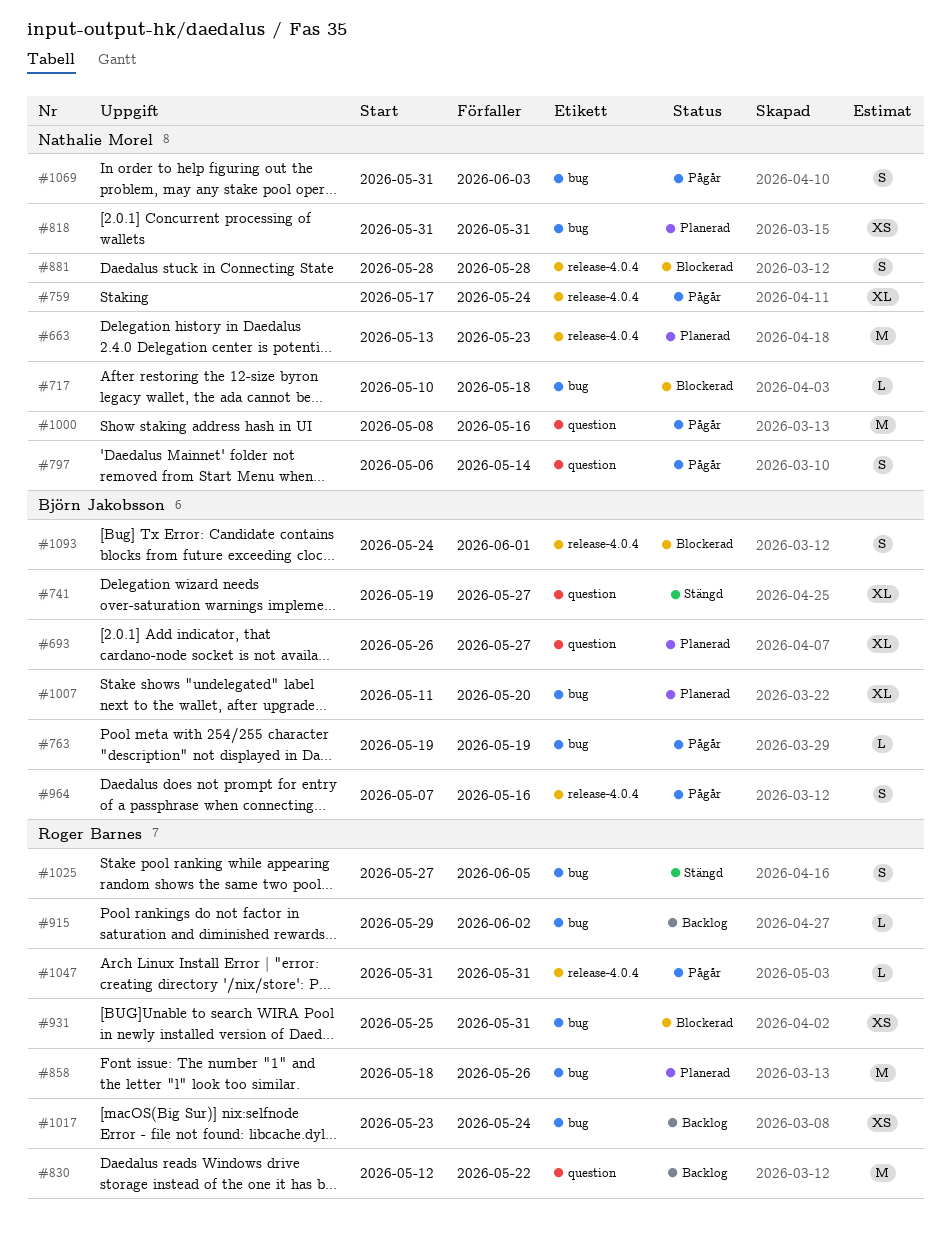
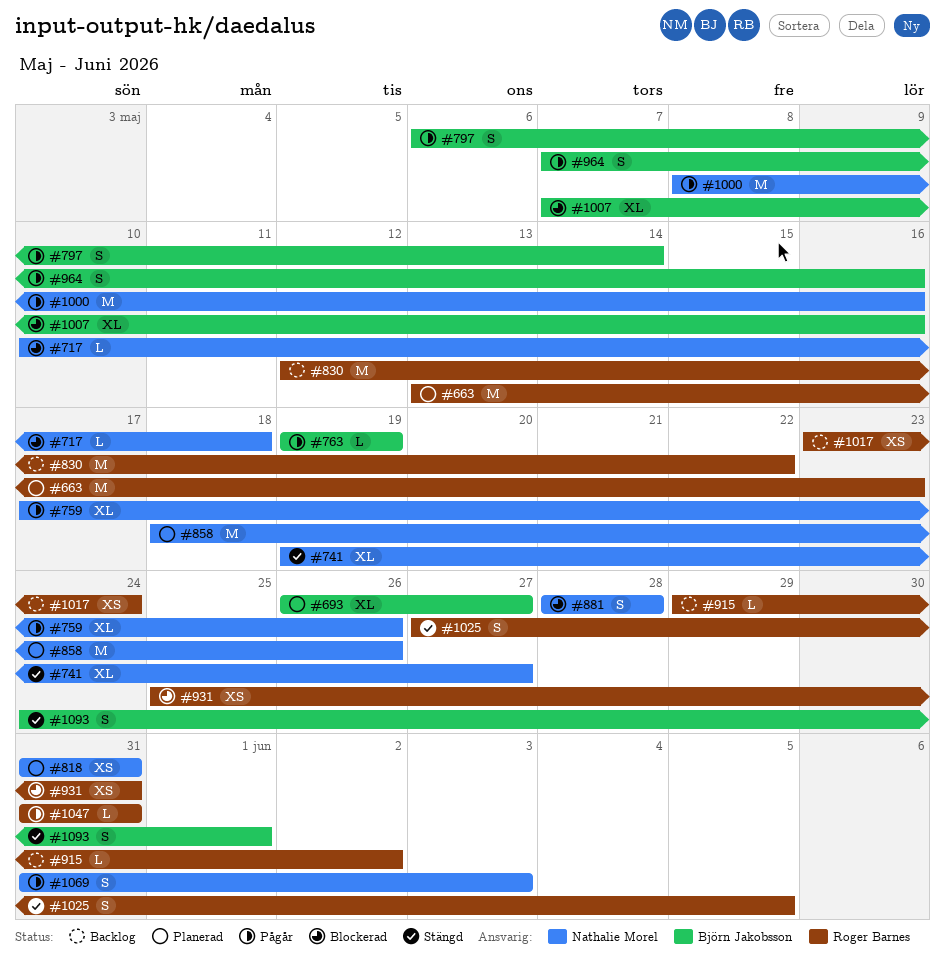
#663, owner: Nathalie Morel -> Roger Barnes
#741, owner: Björn Jakobsson -> Nathalie Morel
#759, due: May 24 -> May 26
#797, owner: Nathalie Morel -> Björn Jakobsson
#858, owner: Roger Barnes -> Nathalie Morel
#1007, status: Planerad -> Blockerad
#1007, start: May 11 -> May 7
#1007, due: May 20 -> May 16
#1093, status: Blockerad -> Stängd

